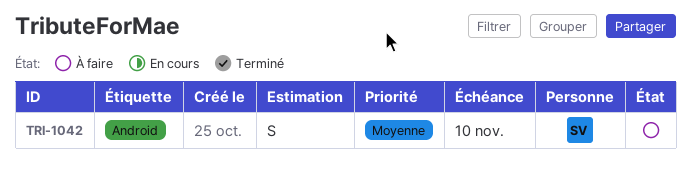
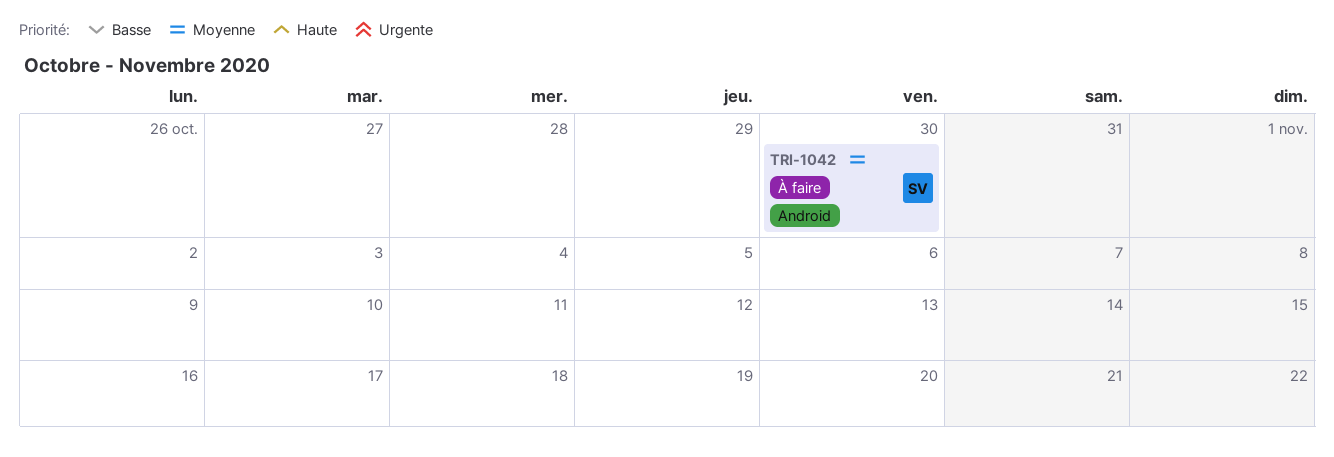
TRI-1042, due: Nov 10 -> Oct 30

